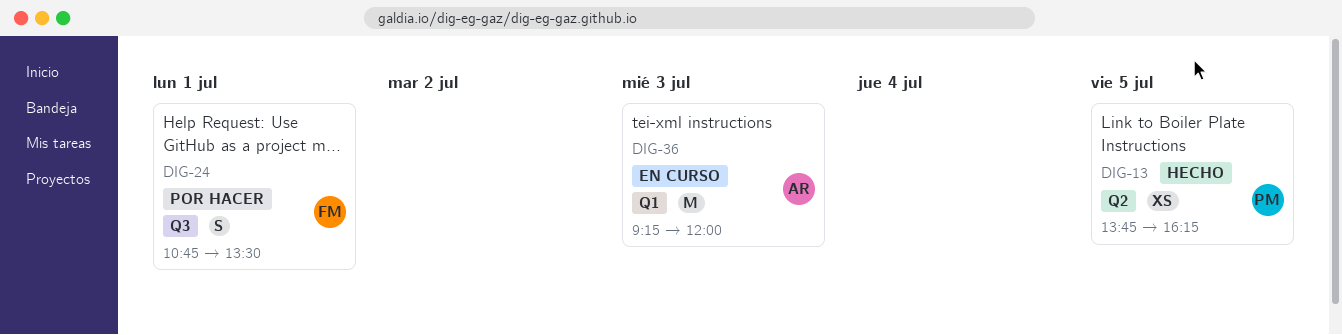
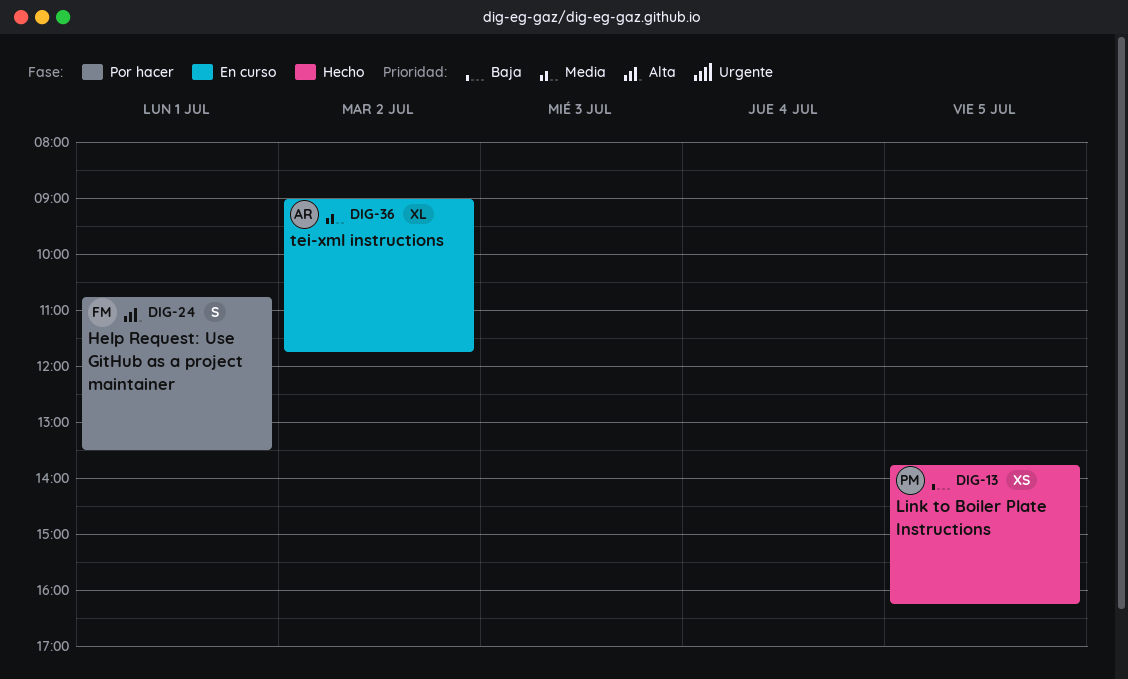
DIG-36, estimate: M -> XL
DIG-36, day: Jul 3 -> Jul 2
DIG-36, begins: 09:15 -> 09:00
DIG-36, ends: 12:00 -> 11:45

